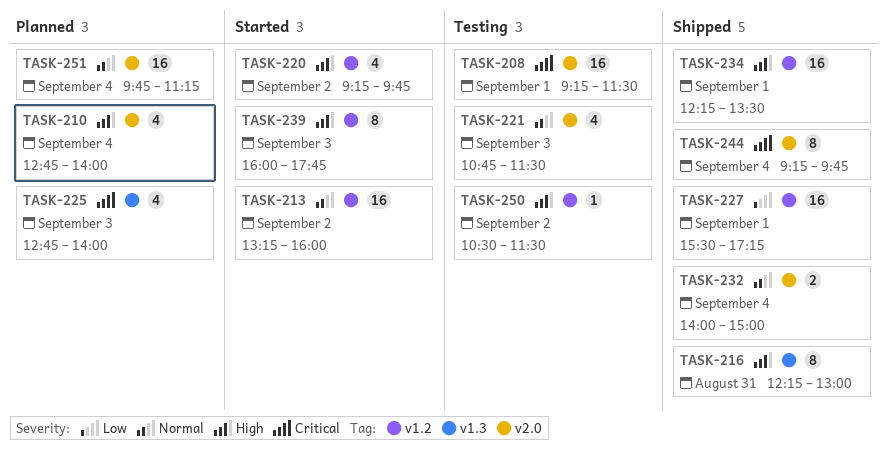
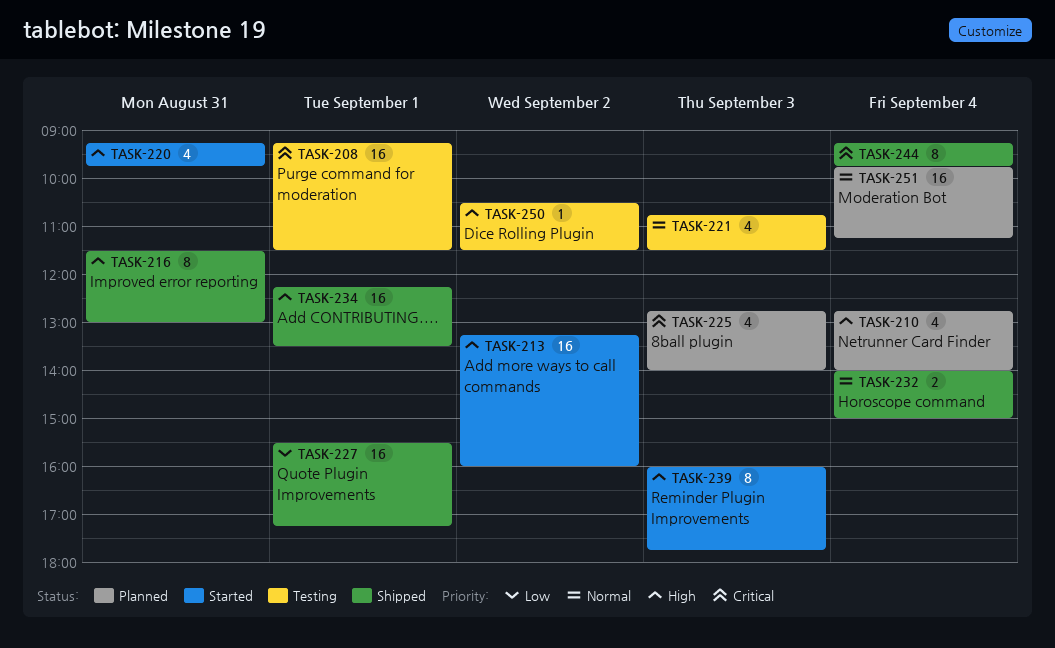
TASK-213, priority: Normal -> High
TASK-216, begins: 12:15 -> 11:30
TASK-220, day: Sep 2 -> Aug 31

